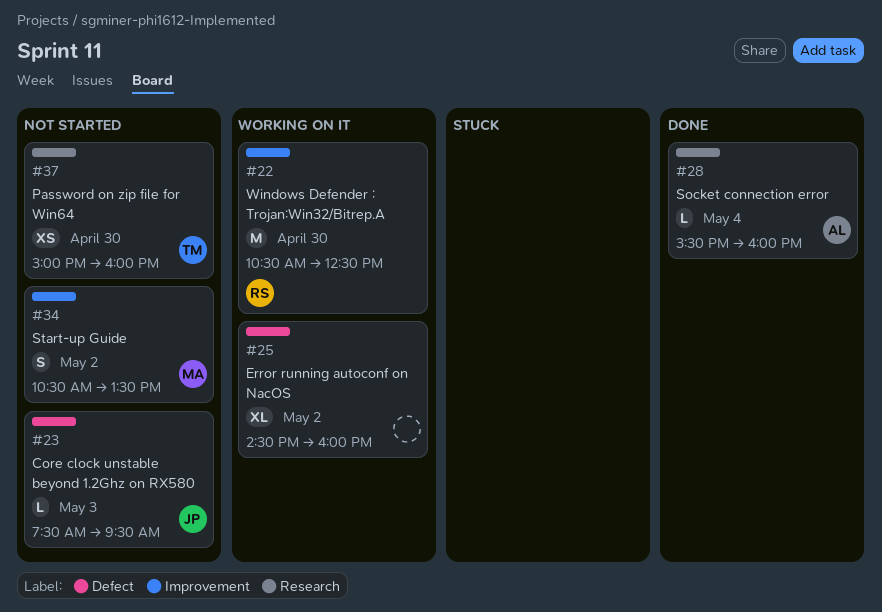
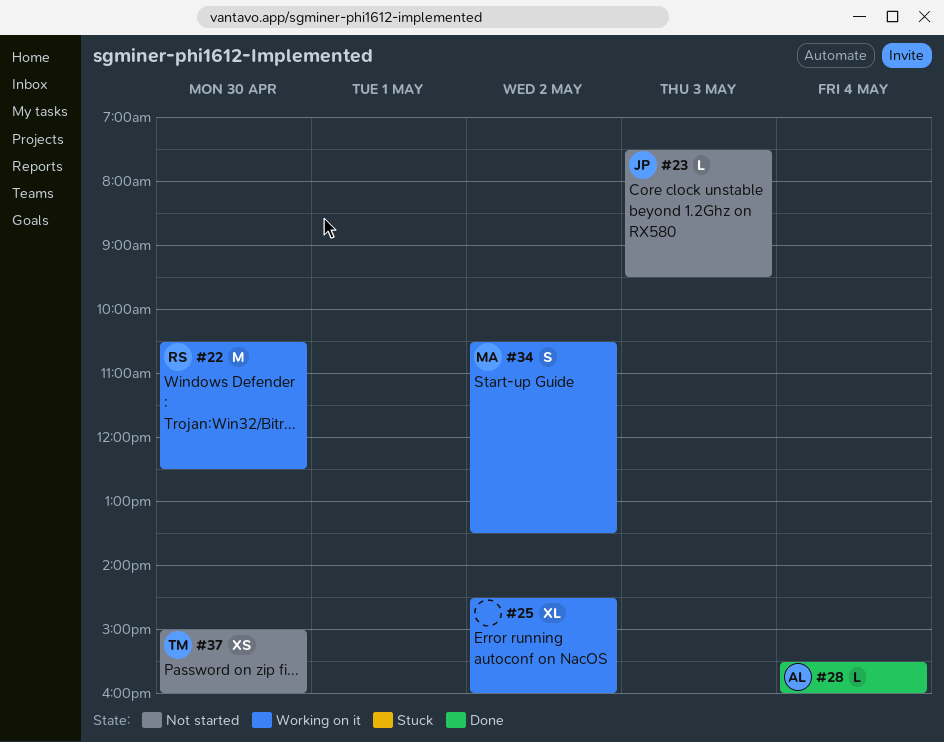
#34, status: Not started -> Working on it

